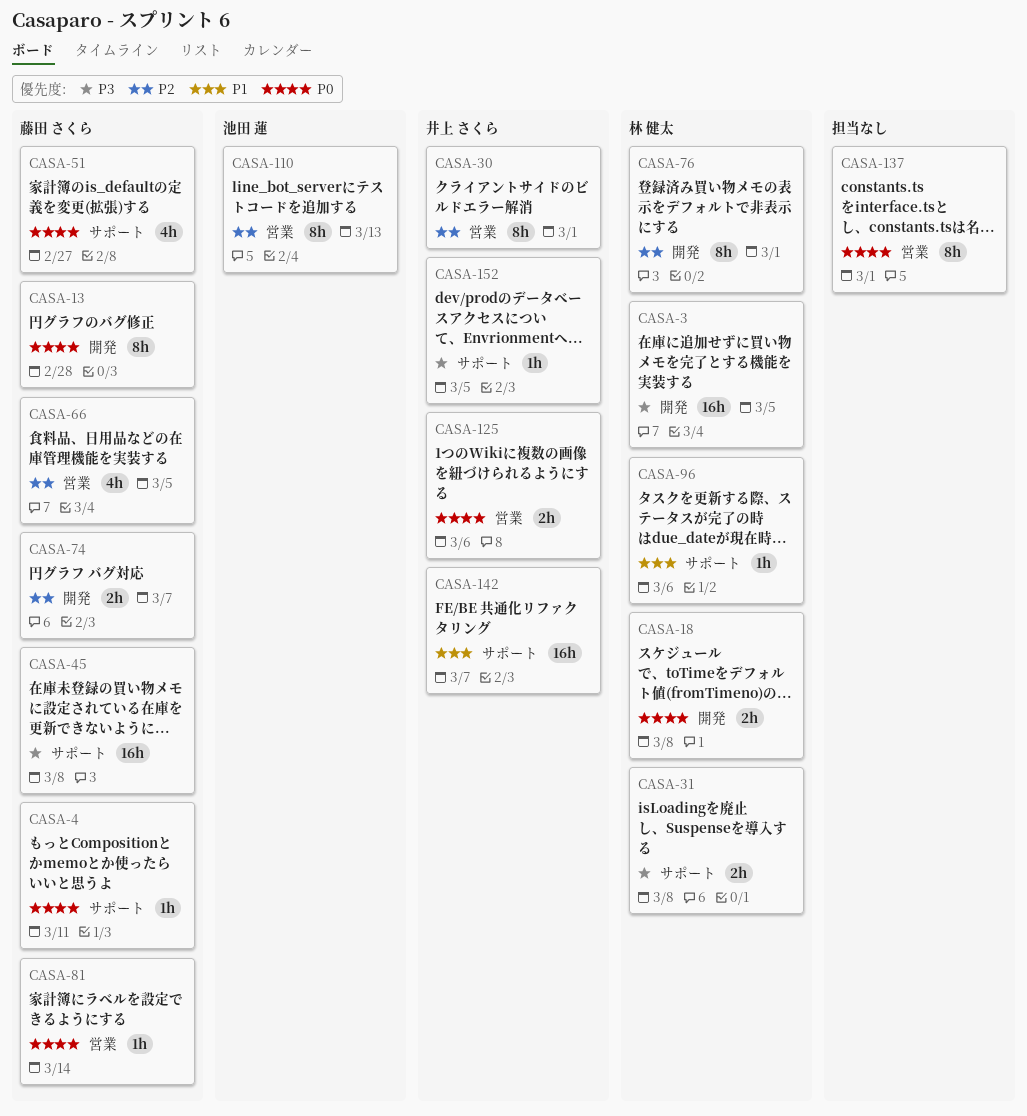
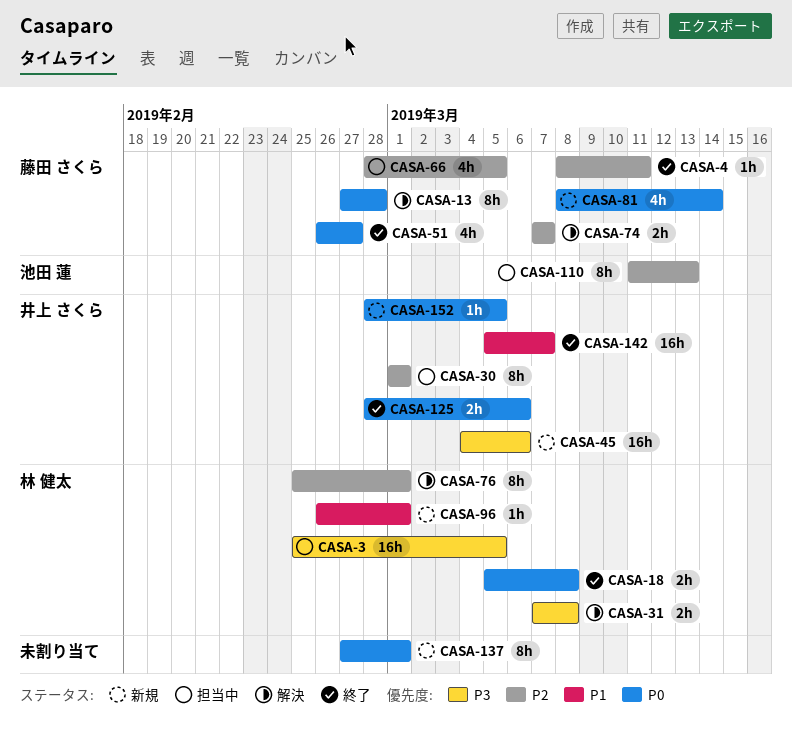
CASA-4, priority: P0 -> P2
CASA-45, owner: 藤田 さくら -> 井上 さくら
CASA-45, due: Mar 8 -> Mar 6
CASA-81, estimate: 1h -> 4h
CASA-96, due: Mar 6 -> Mar 1
CASA-152, priority: P3 -> P0

